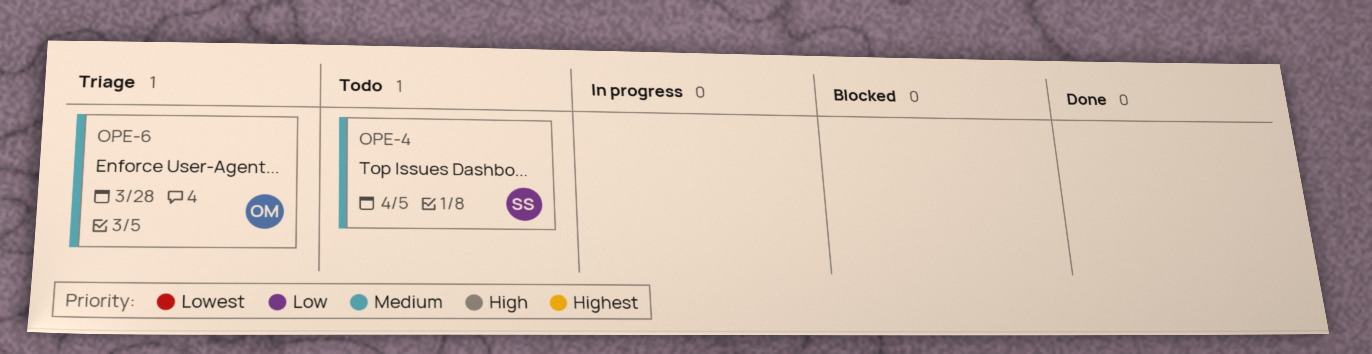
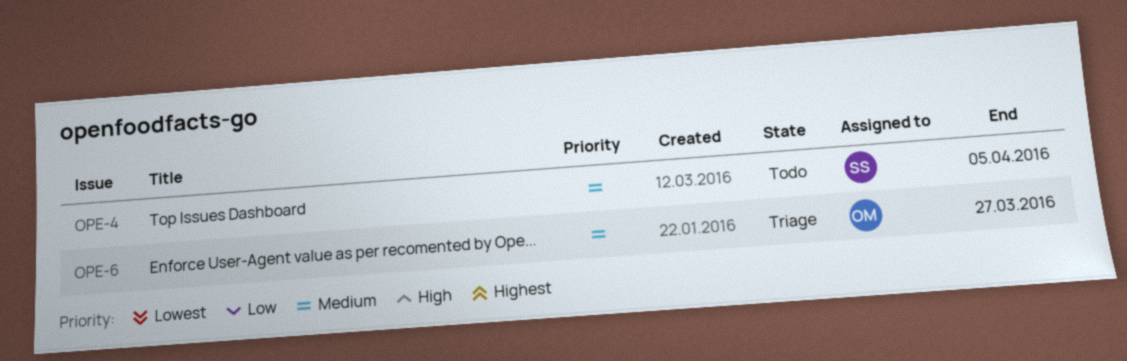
OPE-6, due: Mar 28 -> Mar 27

